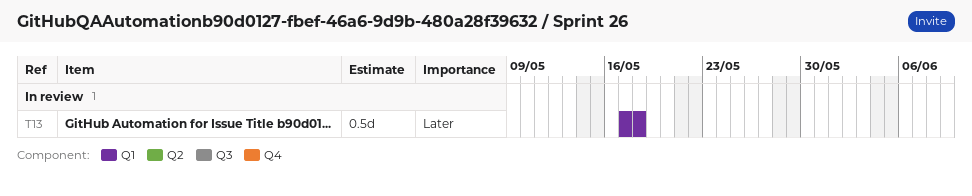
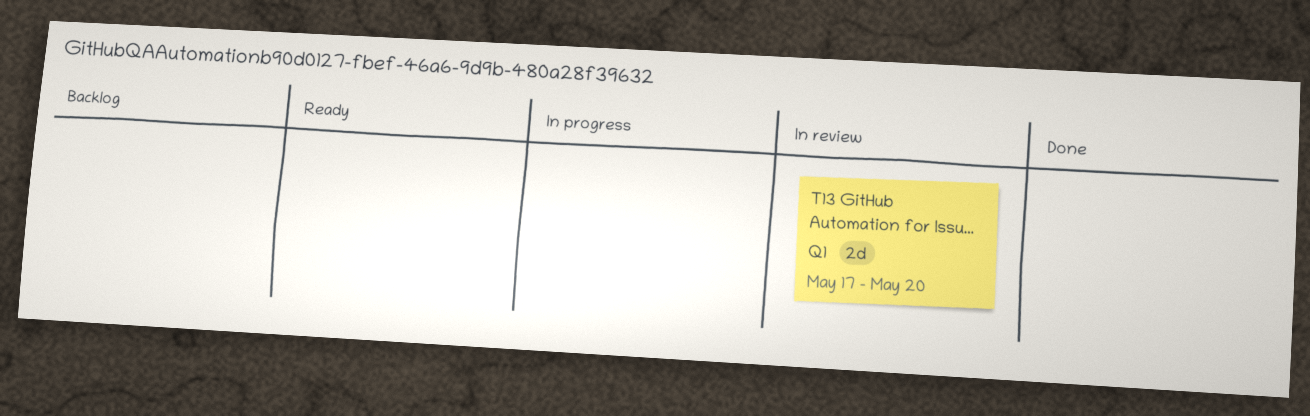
T13, estimate: 0.5d -> 2d
T13, due: May 18 -> May 20

